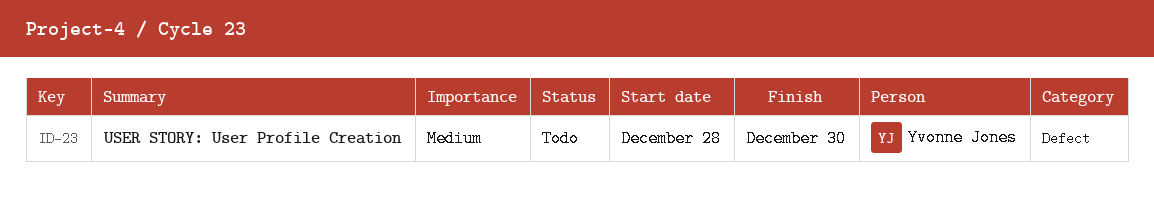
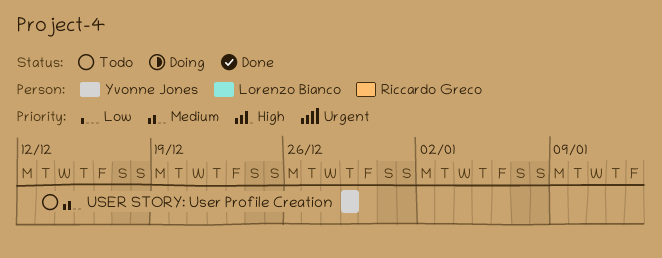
USER STORY: User Profile Creation, start: Dec 28 -> Dec 29
USER STORY: User Profile Creation, due: Dec 30 -> Dec 29

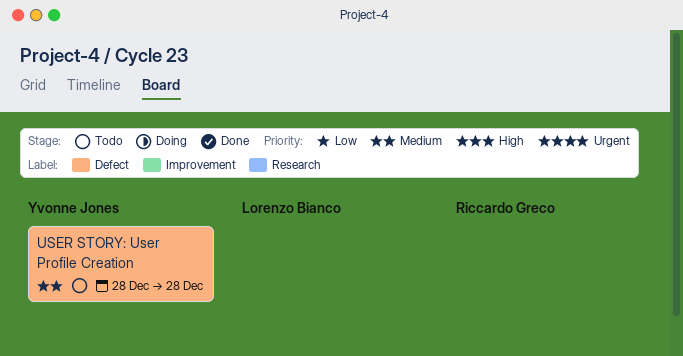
USER STORY: User Profile Creation, start: Dec 29 -> Dec 28
USER STORY: User Profile Creation, due: Dec 29 -> Dec 28

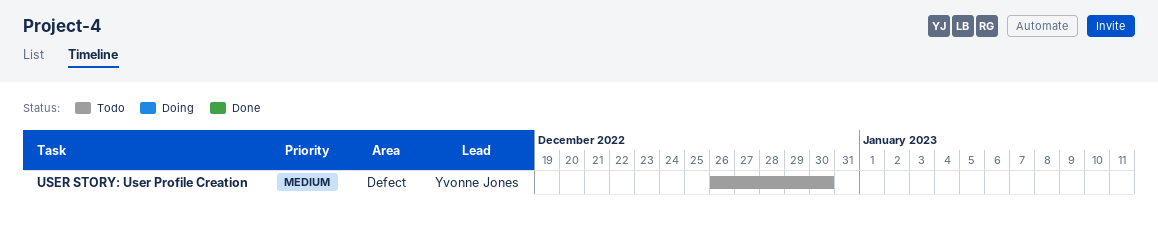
USER STORY: User Profile Creation, start: Dec 28 -> Dec 26
USER STORY: User Profile Creation, due: Dec 28 -> Dec 30

